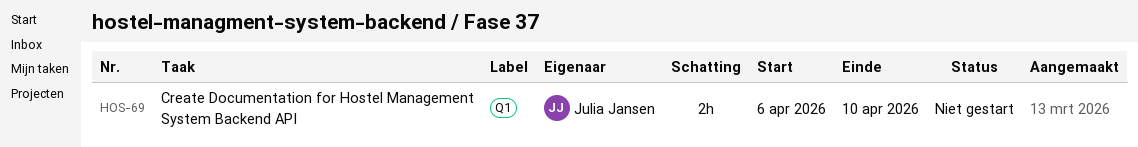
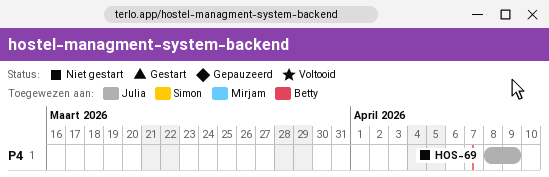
HOS-69, start: Apr 6 -> Apr 8
HOS-69, due: Apr 10 -> Apr 9

